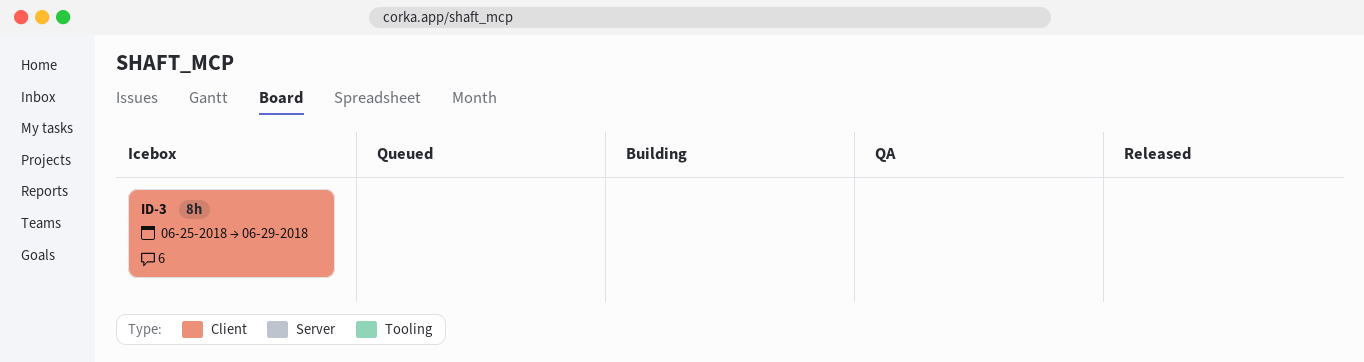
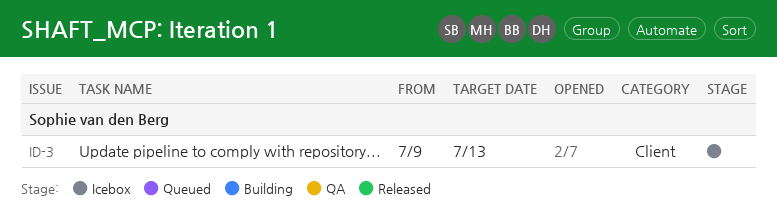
ID-3, start: Jun 25 -> Jul 9
ID-3, due: Jun 29 -> Jul 13

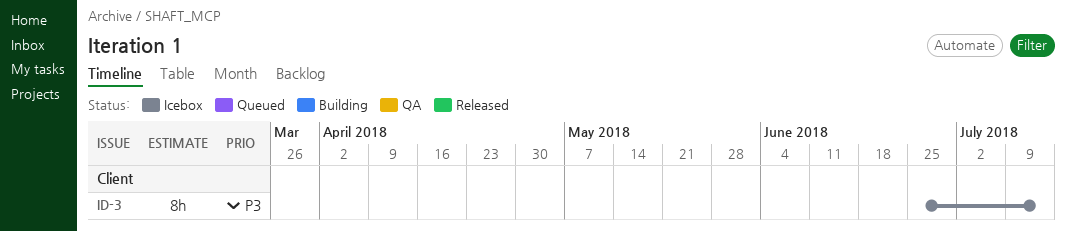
ID-3, start: Jul 9 -> Jun 25

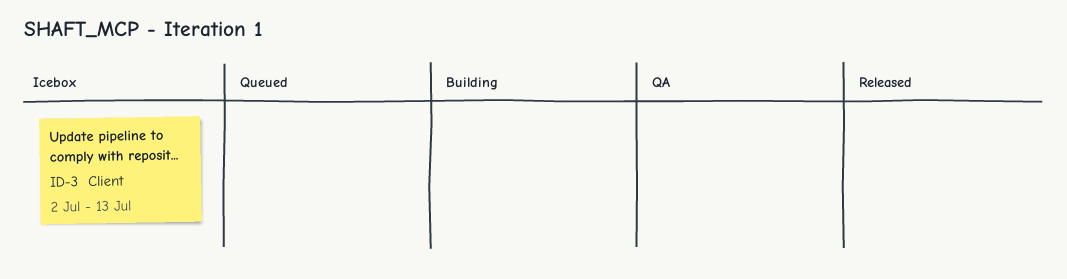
ID-3, start: Jun 25 -> Jul 2

